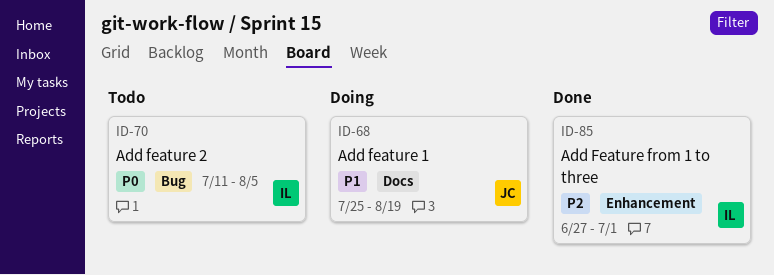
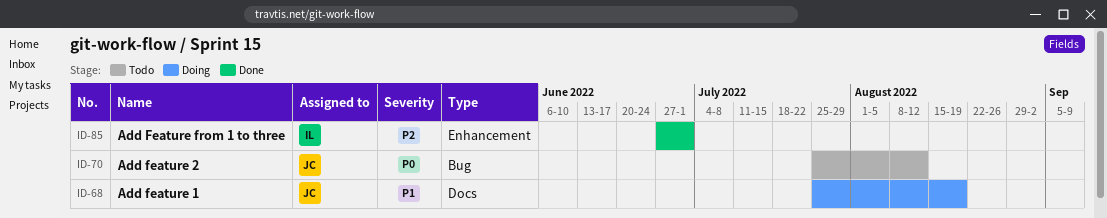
ID-70, owner: IL -> JC
ID-70, start: Jul 11 -> Jul 25
ID-70, due: Aug 5 -> Aug 12

